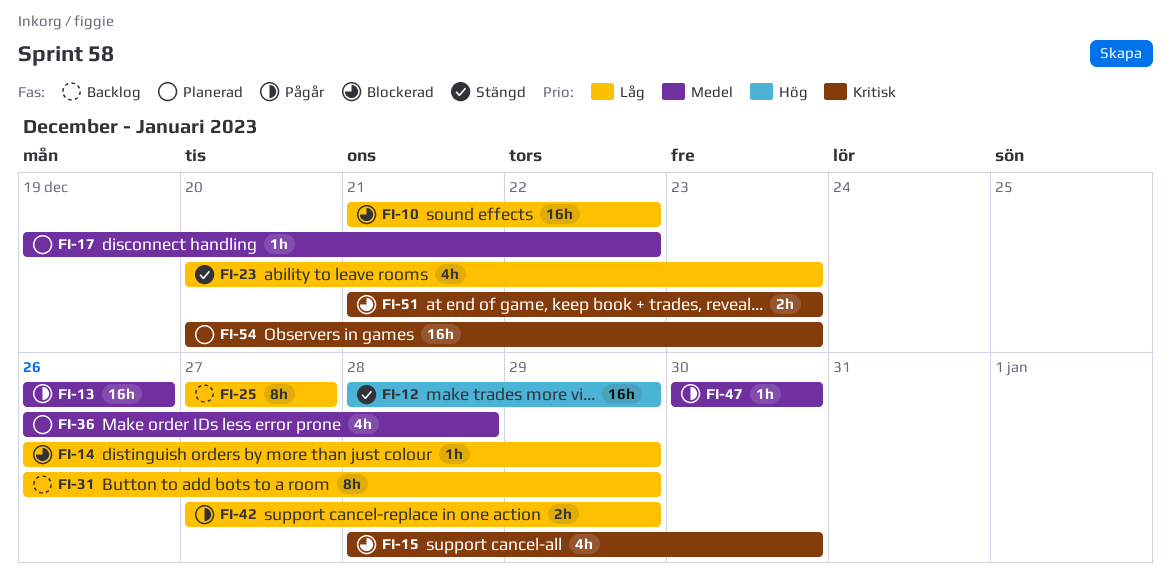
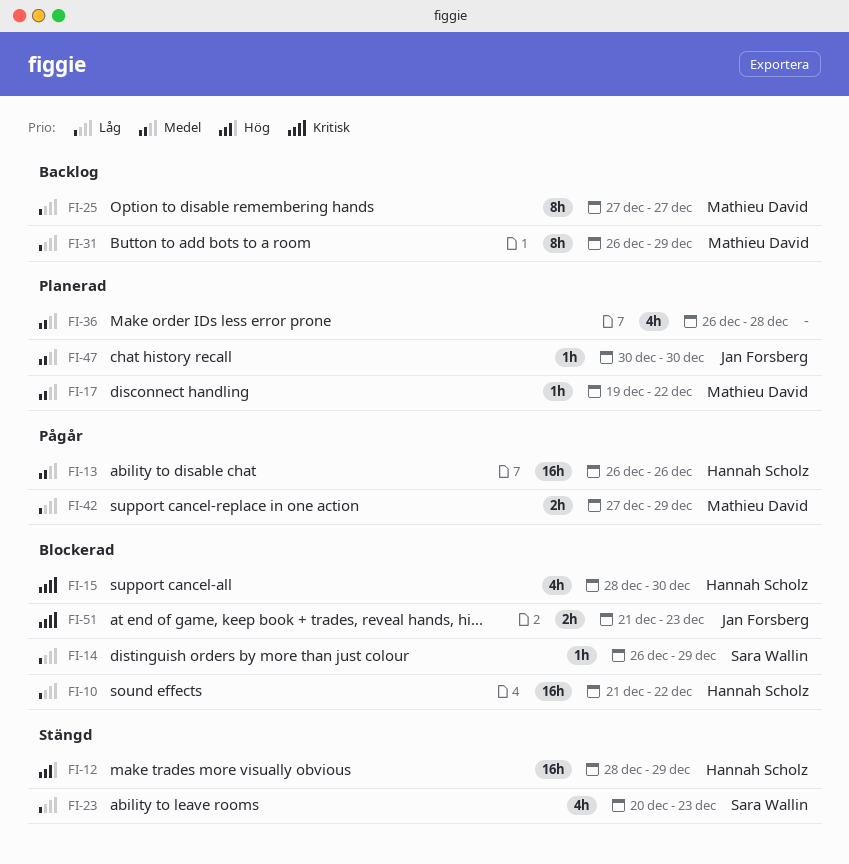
FI-47, status: Pågår -> Planerad
FI-54: present -> none

